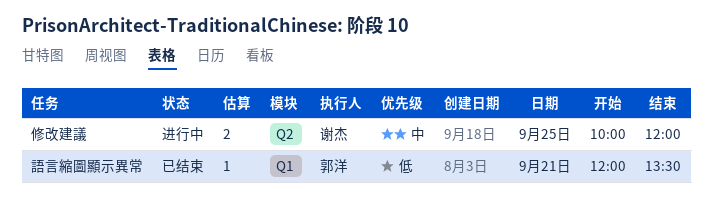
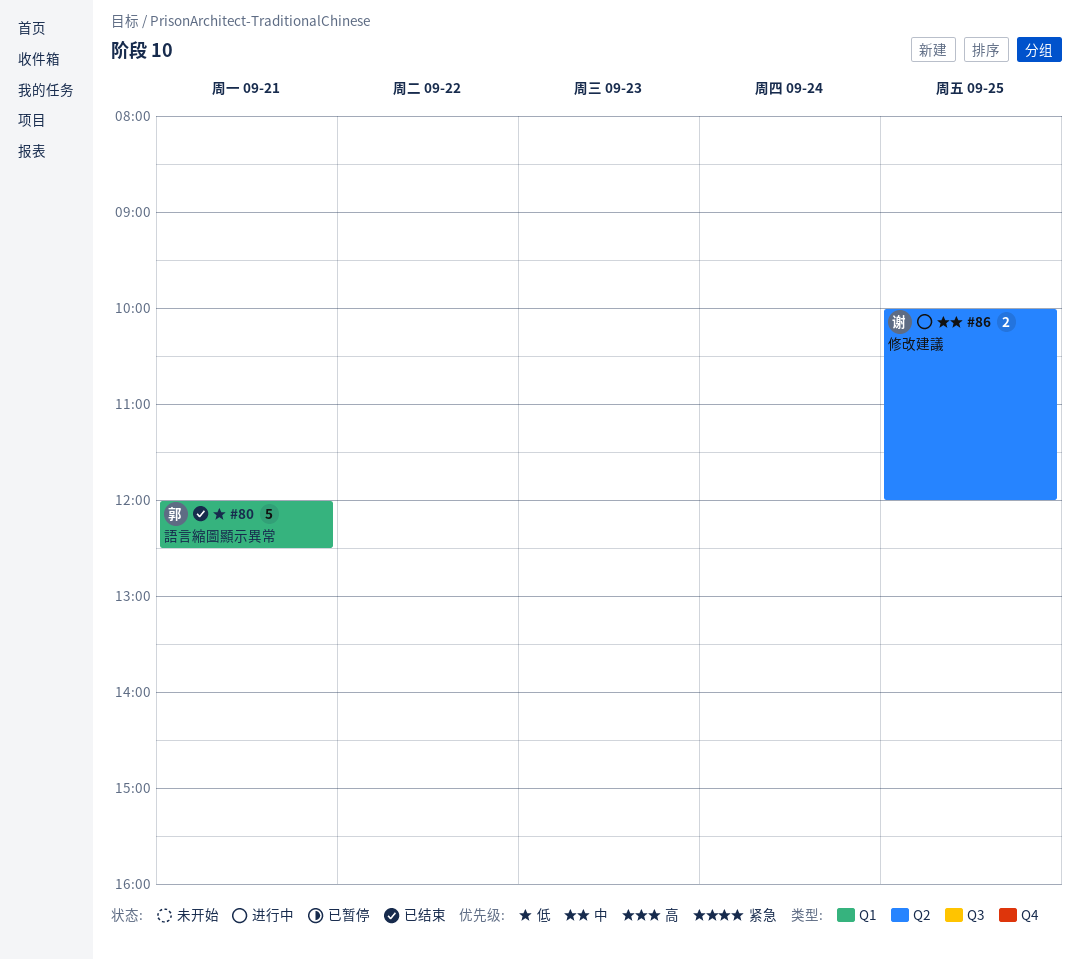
語言縮圖顯示異常, estimate: 1 -> 5
語言縮圖顯示異常, ends: 13:30 -> 12:30

